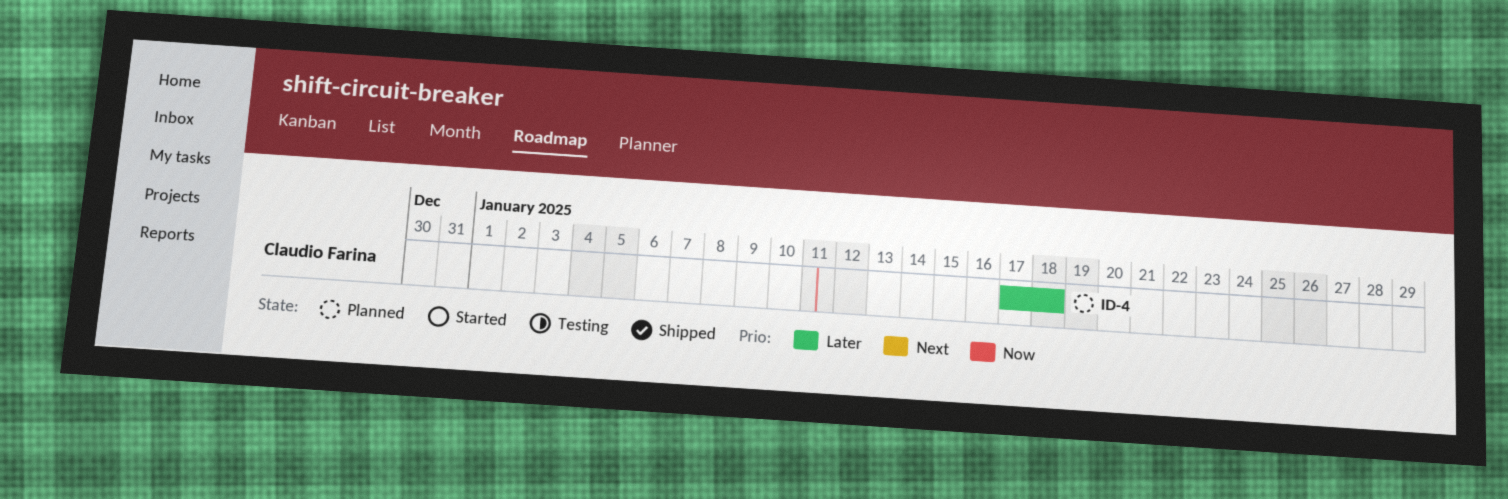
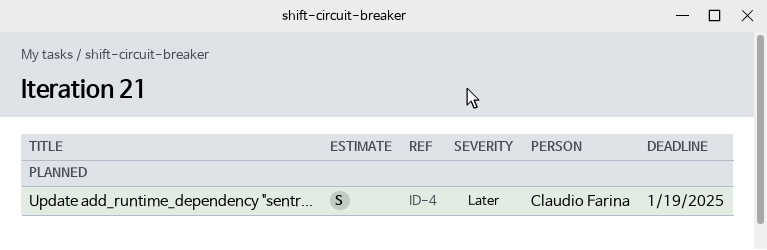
ID-4, due: Jan 18 -> Jan 19

